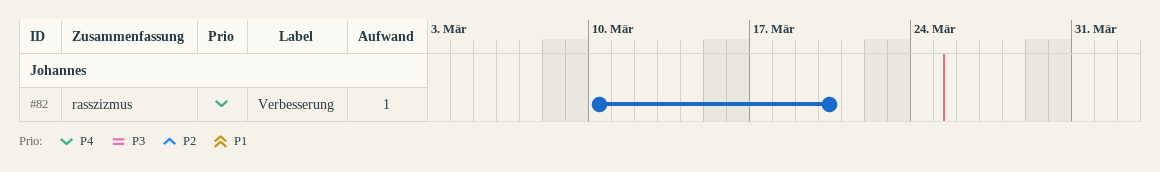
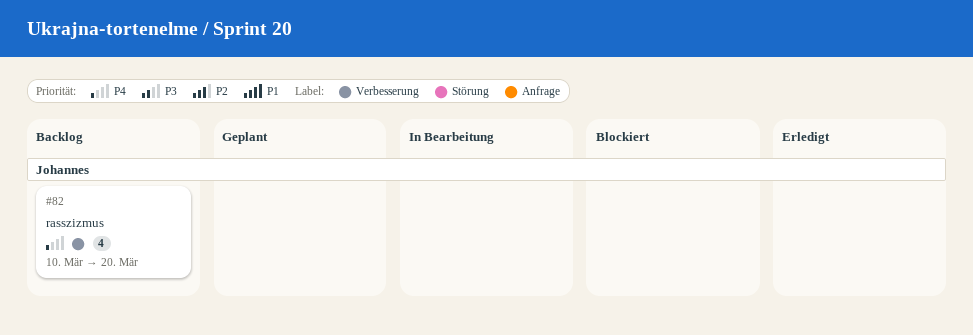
#82, estimate: 1 -> 4

